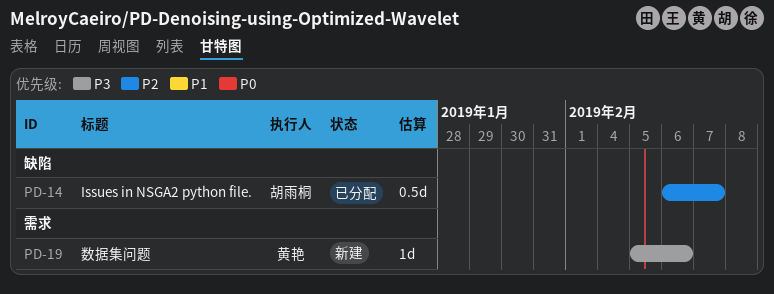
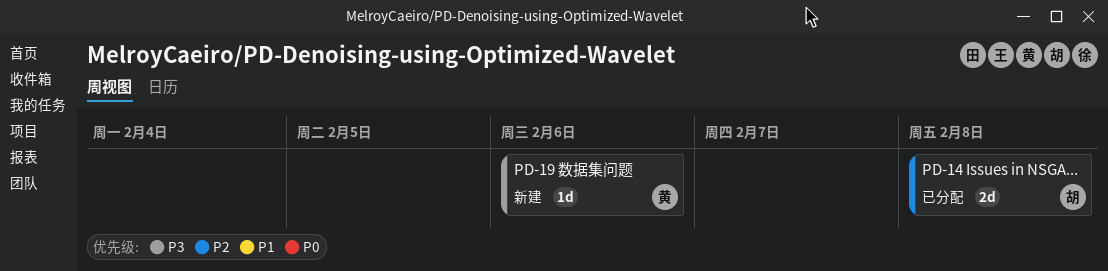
PD-14, estimate: 0.5d -> 2d
PD-14, due: Feb 7 -> Feb 8

